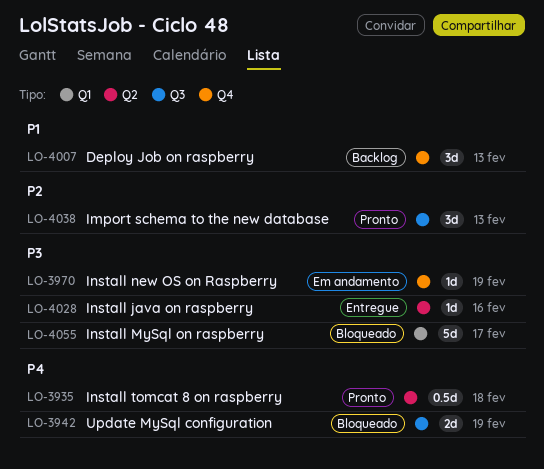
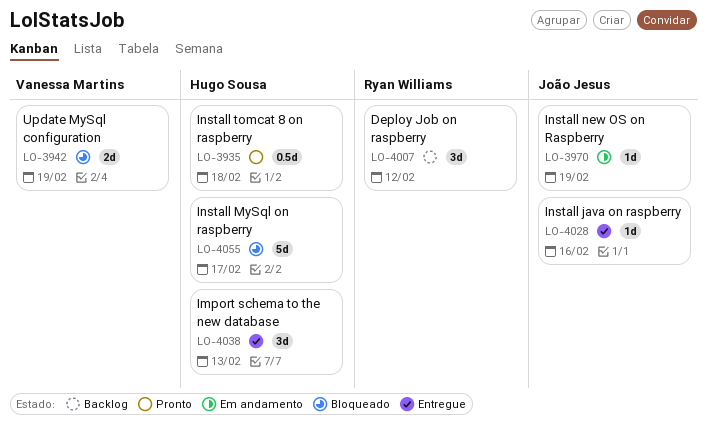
LO-4007, due: Feb 13 -> Feb 12
LO-4038, status: Pronto -> Entregue

